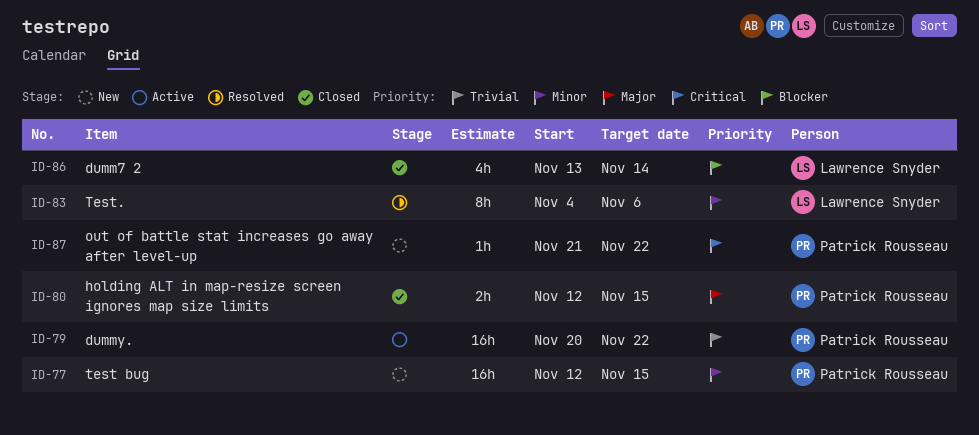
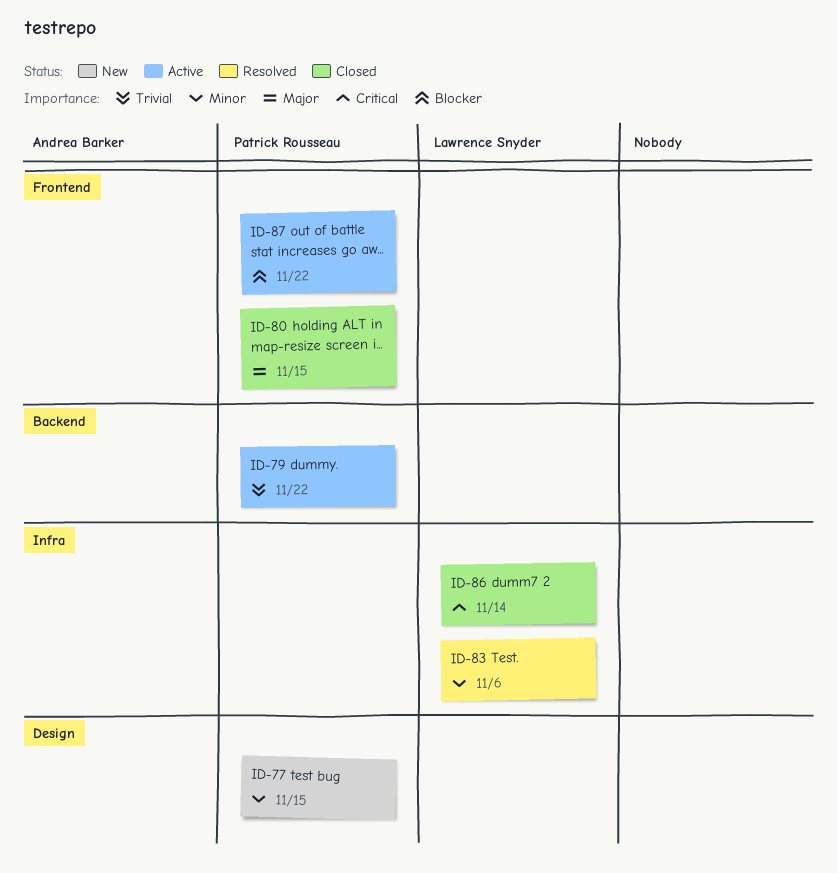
ID-86, priority: Blocker -> Critical
ID-87, status: New -> Active
ID-87, priority: Critical -> Blocker

